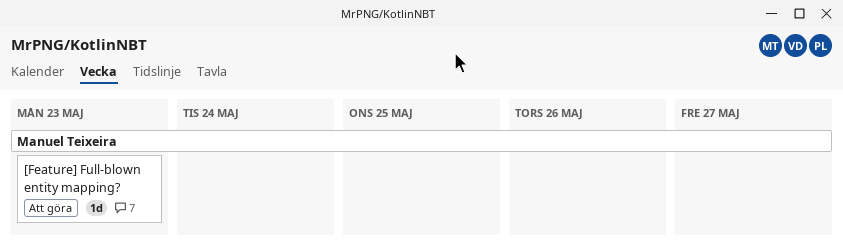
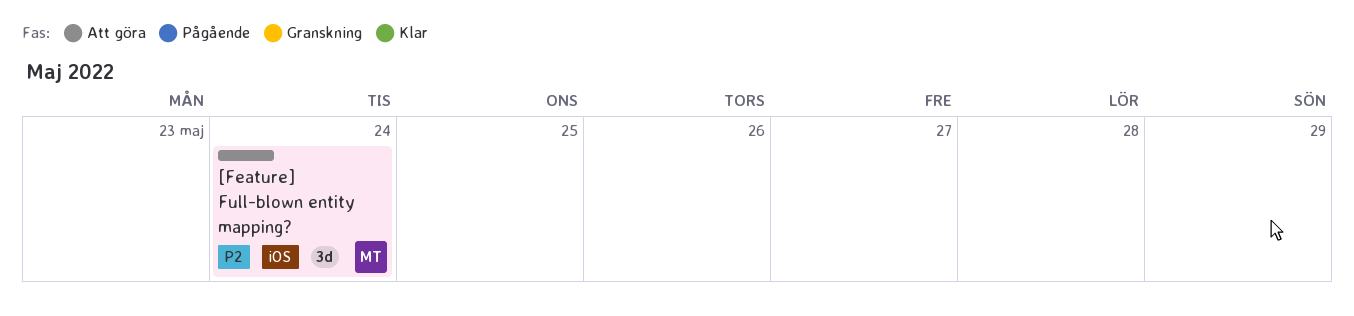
[Feature] Full-blown entity mapping?, estimate: 1d -> 3d
[Feature] Full-blown entity mapping?, due: May 23 -> May 24

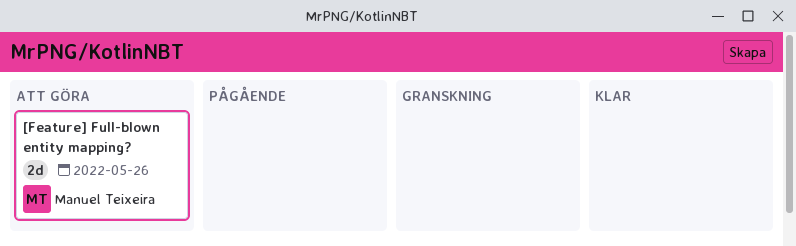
[Feature] Full-blown entity mapping?, estimate: 3d -> 2d
[Feature] Full-blown entity mapping?, due: May 24 -> May 26

